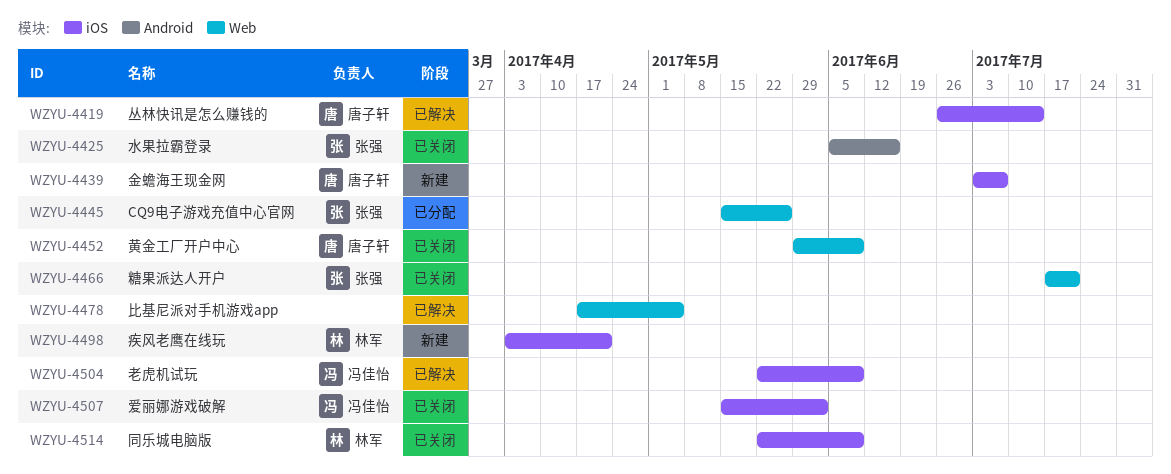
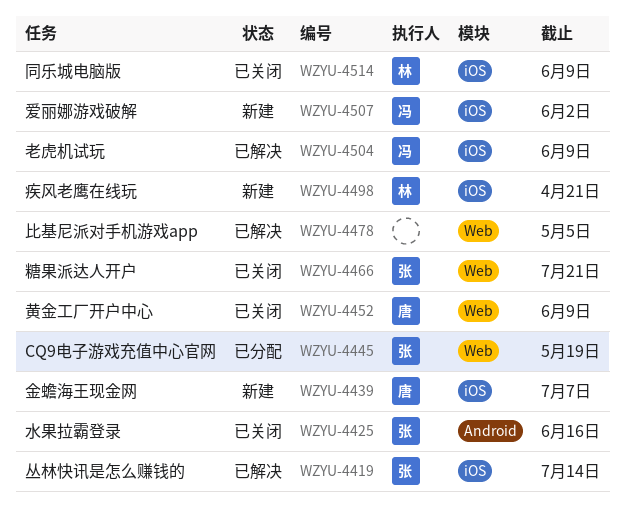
WZYU-4419, owner: 唐子轩 -> 张强
WZYU-4445, due: May 26 -> May 19
WZYU-4507, status: 已关闭 -> 新建

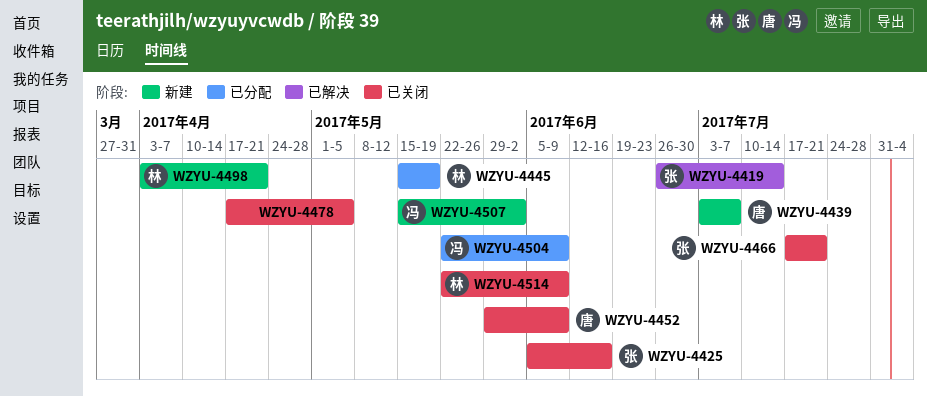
WZYU-4445, owner: 张 -> 林
WZYU-4478, status: 已解决 -> 已关闭
WZYU-4504, status: 已解决 -> 已分配

